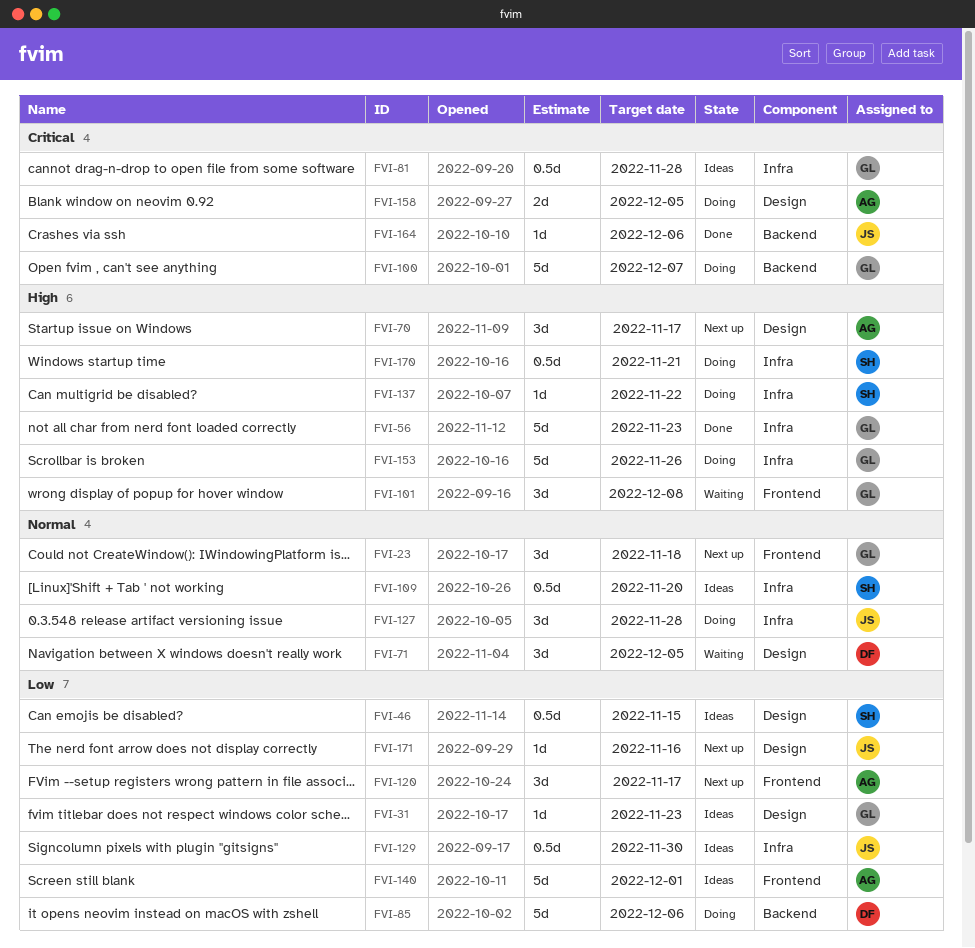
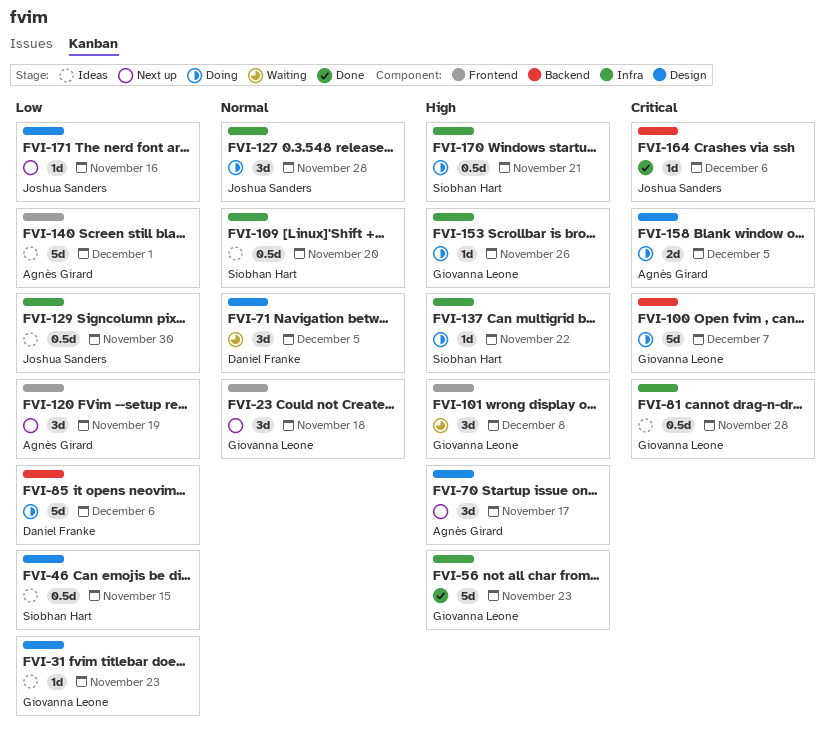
FVI-120, due: Nov 17 -> Nov 19
FVI-153, estimate: 5d -> 1d

